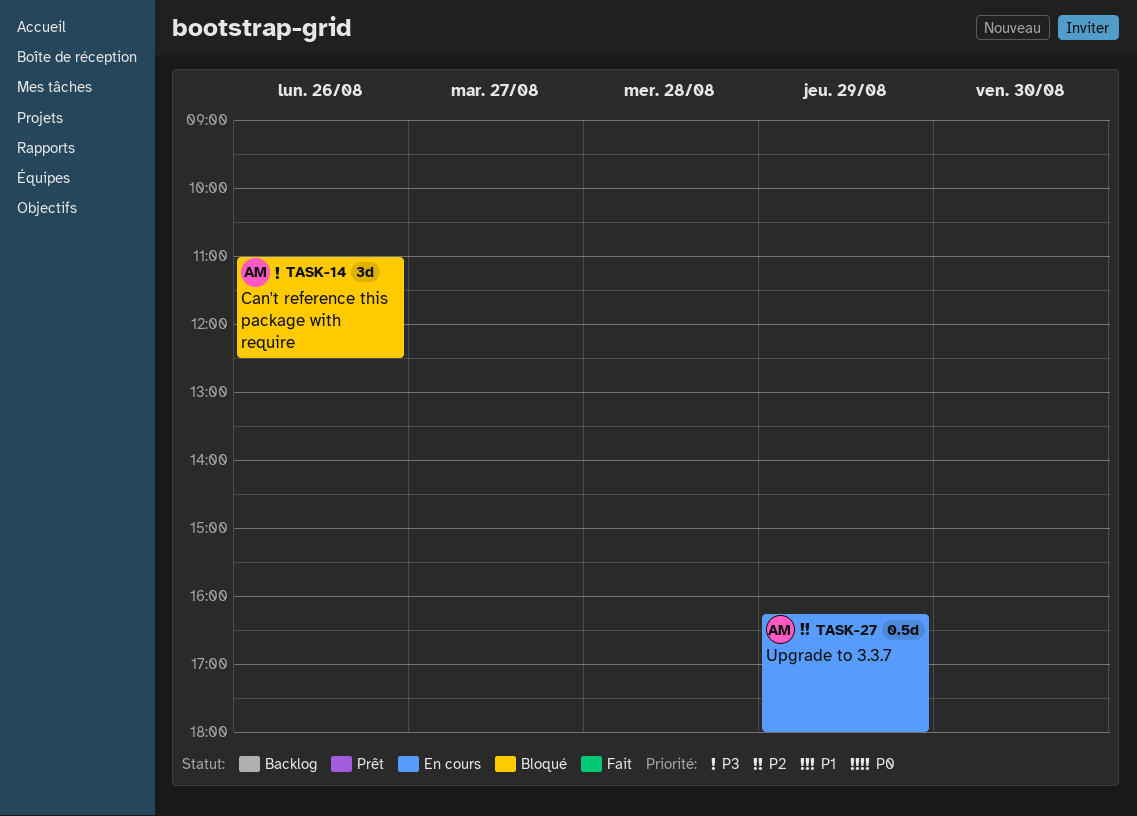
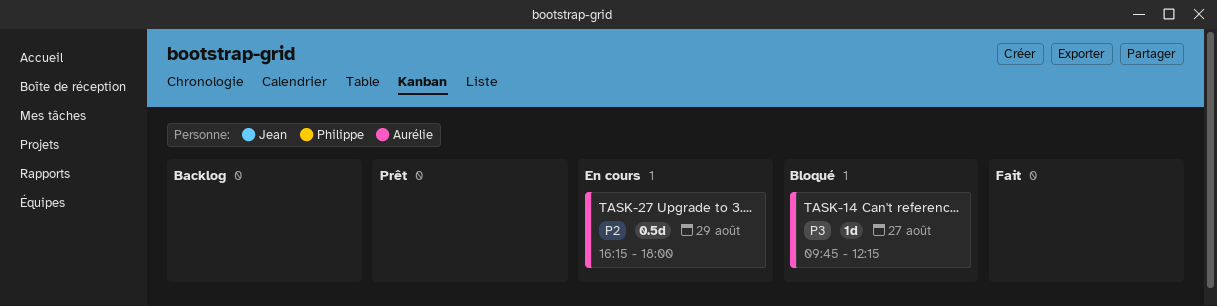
TASK-14, estimate: 3d -> 1d
TASK-14, day: Aug 26 -> Aug 27
TASK-14, begins: 11:00 -> 09:45
TASK-14, ends: 12:30 -> 12:15

